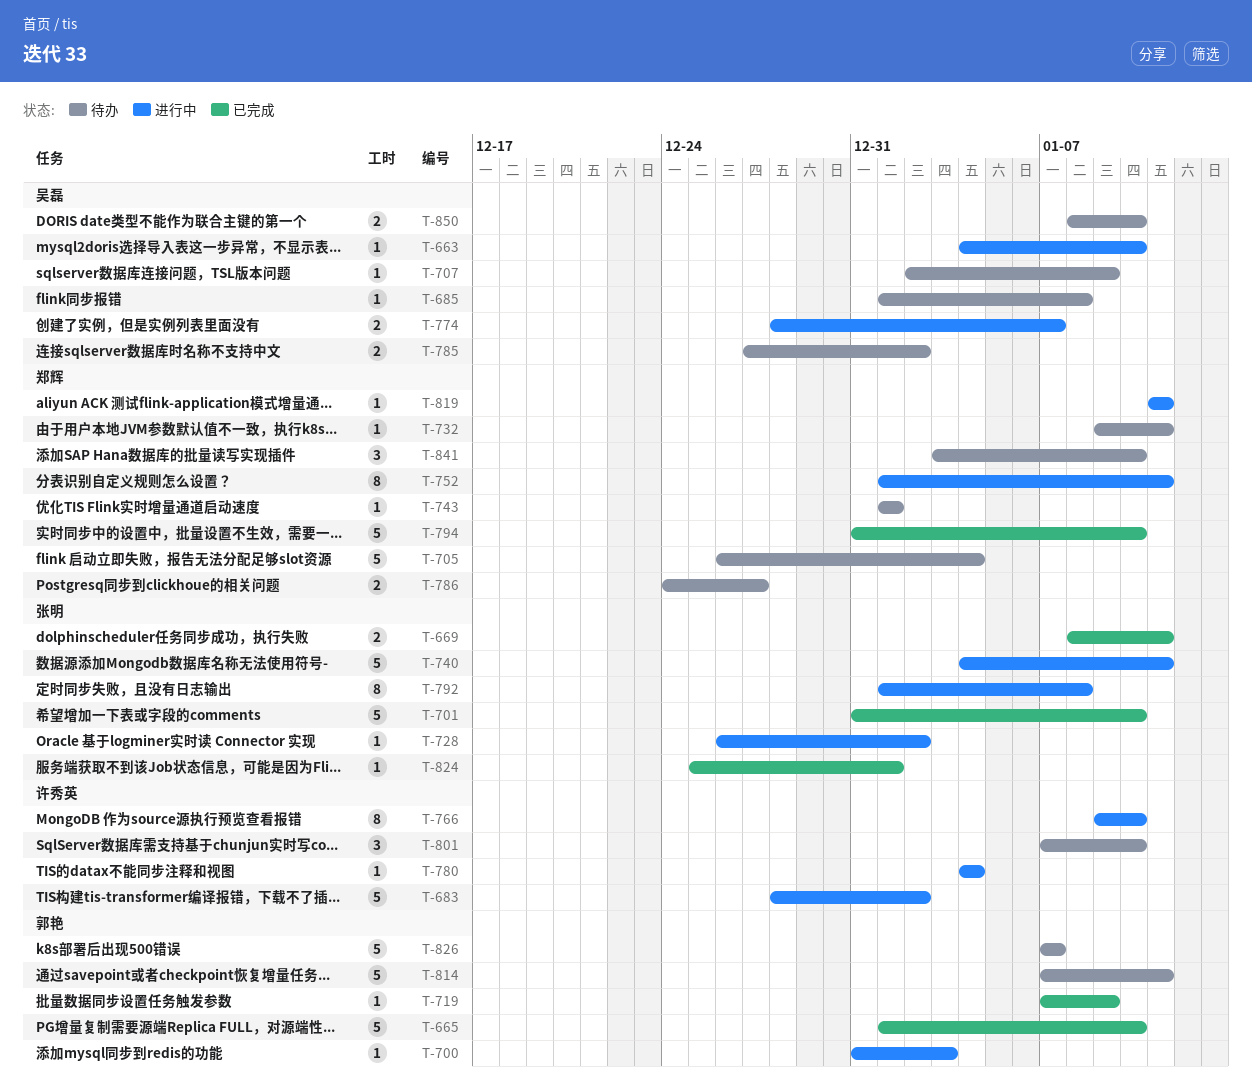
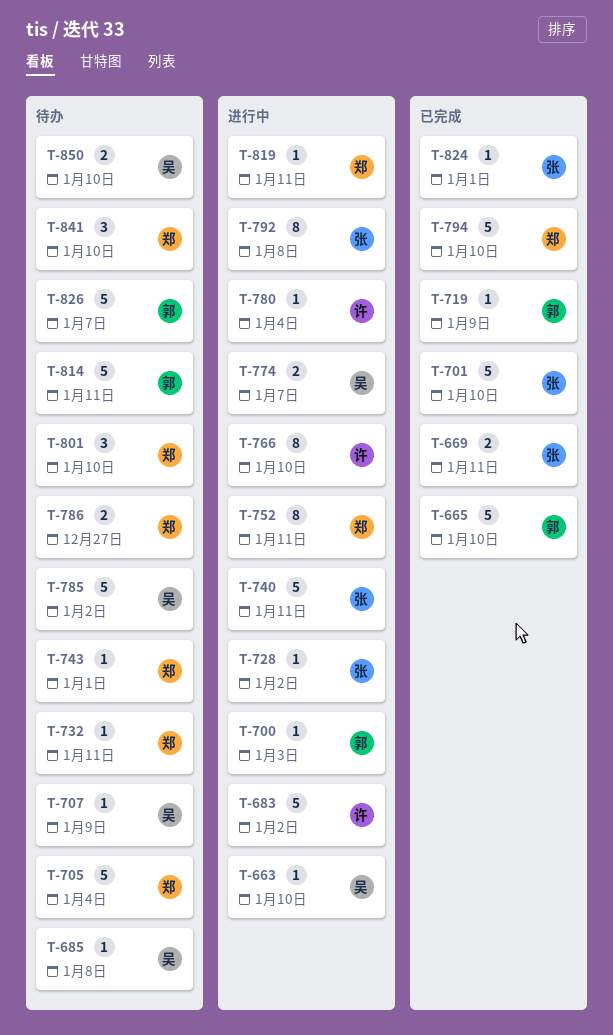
T-785, estimate: 2 -> 5
T-801, owner: 许秀英 -> 郑辉

